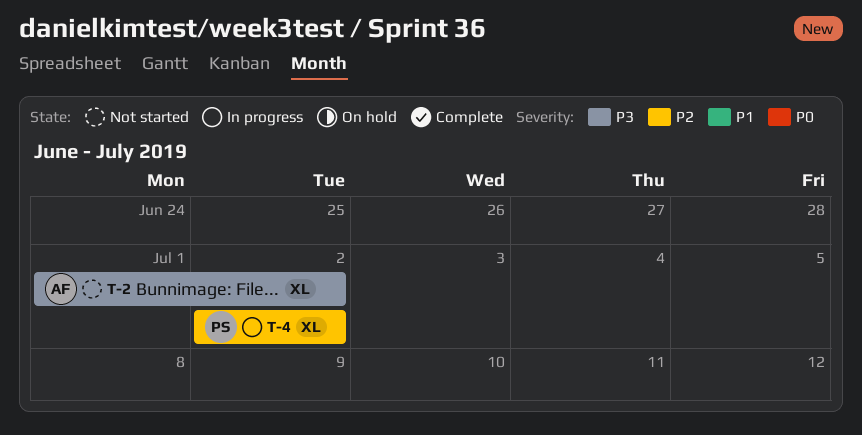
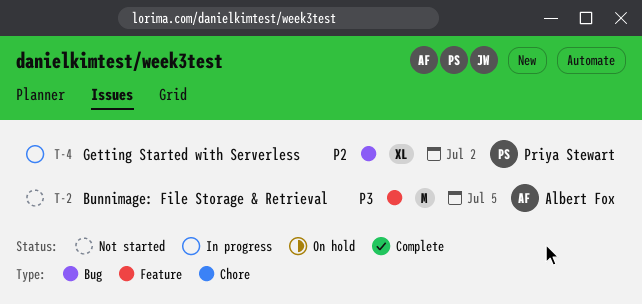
T-2, estimate: XL -> M
T-2, due: Jul 2 -> Jul 5

